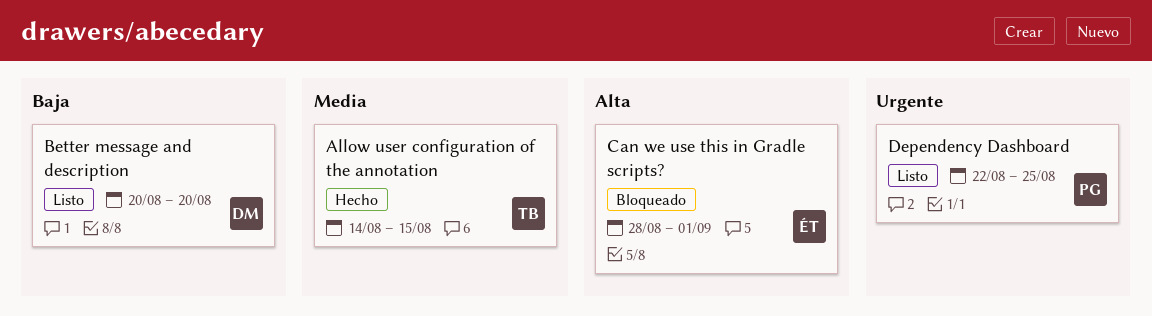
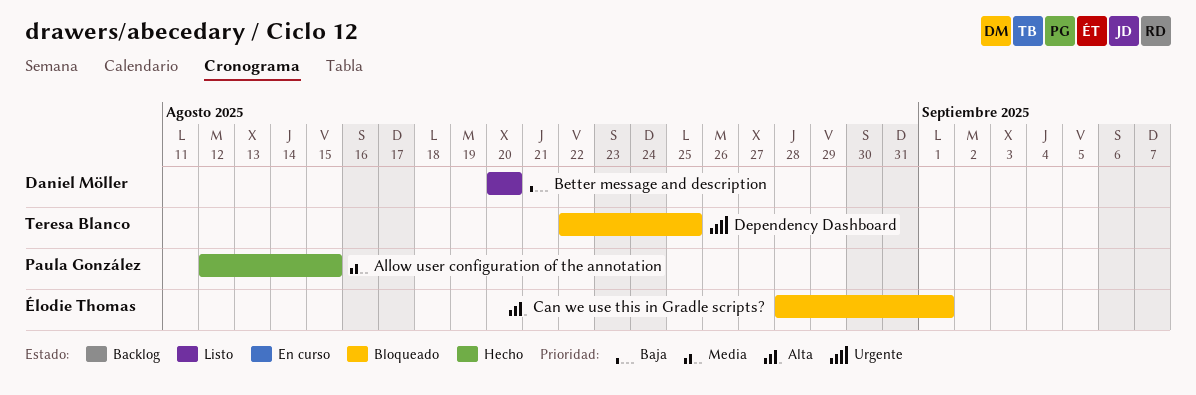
Allow user configuration of the annotation, owner: Teresa Blanco -> Paula González
Allow user configuration of the annotation, start: Aug 14 -> Aug 12
Dependency Dashboard, status: Listo -> Bloqueado
Dependency Dashboard, owner: Paula González -> Teresa Blanco

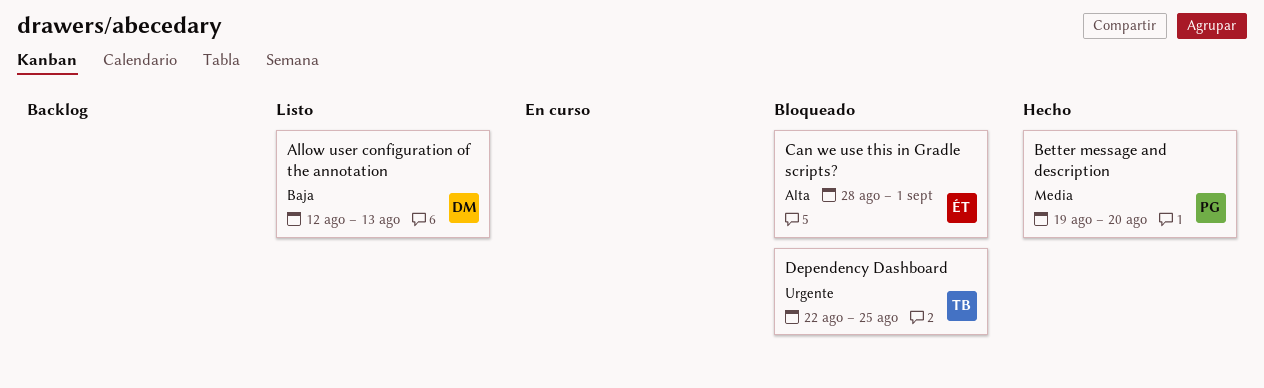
Allow user configuration of the annotation, status: Hecho -> Listo
Allow user configuration of the annotation, owner: Paula González -> Daniel Möller
Allow user configuration of the annotation, priority: Media -> Baja
Allow user configuration of the annotation, due: Aug 15 -> Aug 13
Better message and description, status: Listo -> Hecho
Better message and description, owner: Daniel Möller -> Paula González
Better message and description, priority: Baja -> Media
Better message and description, start: Aug 20 -> Aug 19

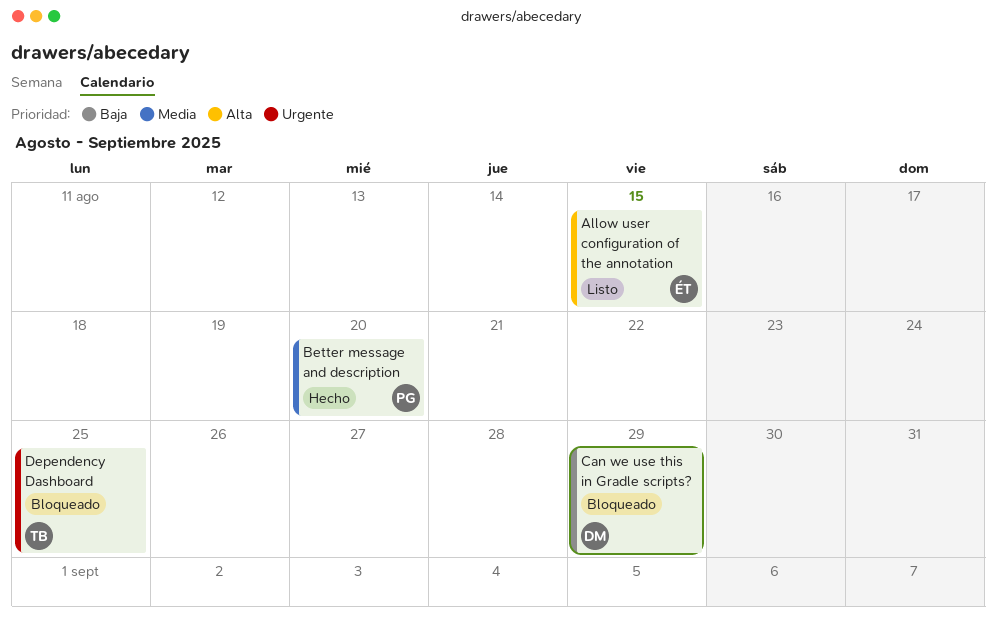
Allow user configuration of the annotation, owner: DM -> ÉT
Allow user configuration of the annotation, priority: Baja -> Alta
Allow user configuration of the annotation, due: Aug 13 -> Aug 15
Can we use this in Gradle scripts?, owner: ÉT -> DM
Can we use this in Gradle scripts?, priority: Alta -> Baja
Can we use this in Gradle scripts?, due: Sep 1 -> Aug 29

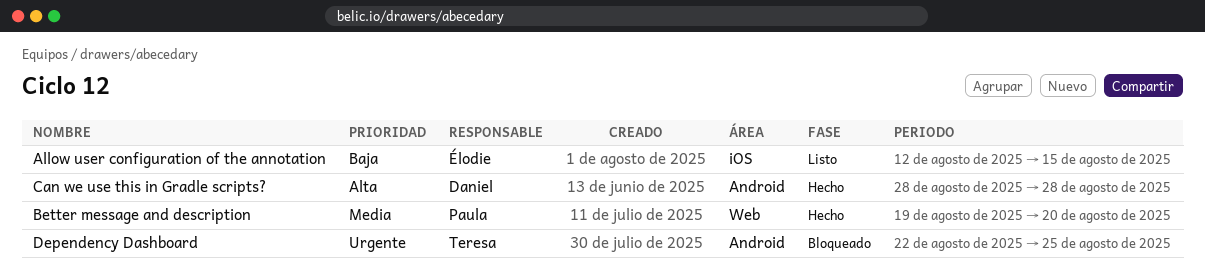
Allow user configuration of the annotation, priority: Alta -> Baja
Can we use this in Gradle scripts?, status: Bloqueado -> Hecho
Can we use this in Gradle scripts?, priority: Baja -> Alta
Can we use this in Gradle scripts?, due: Aug 29 -> Aug 28

